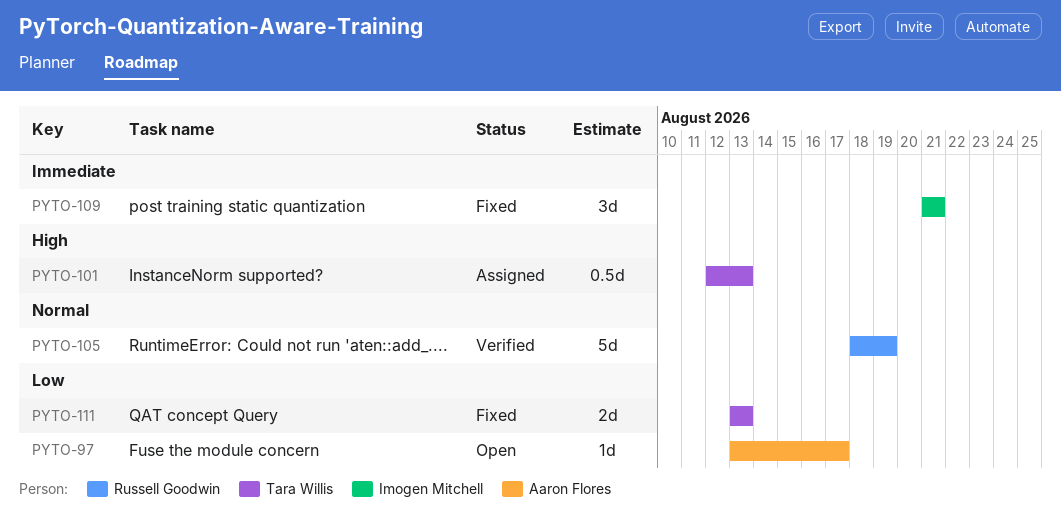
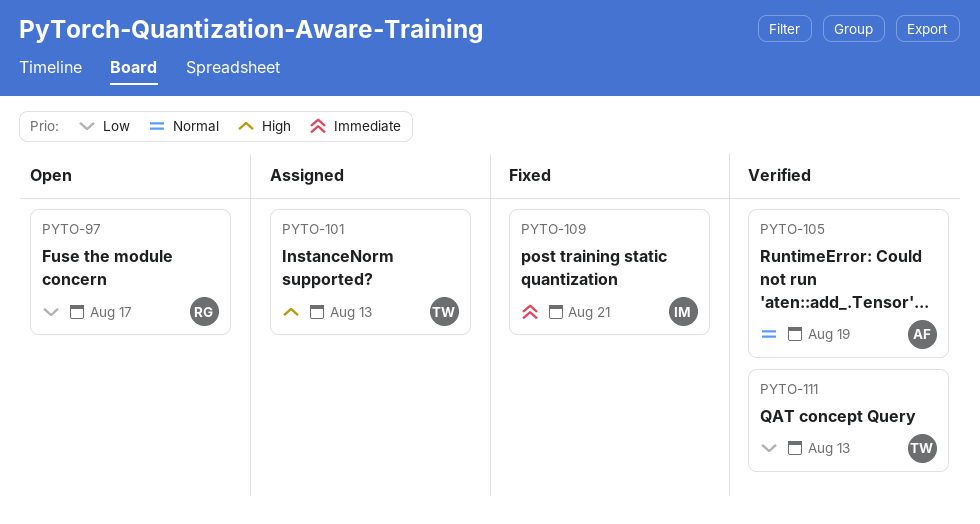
PYTO-97, owner: Aaron Flores -> Russell Goodwin
PYTO-105, owner: Russell Goodwin -> Aaron Flores
PYTO-111, status: Fixed -> Verified

